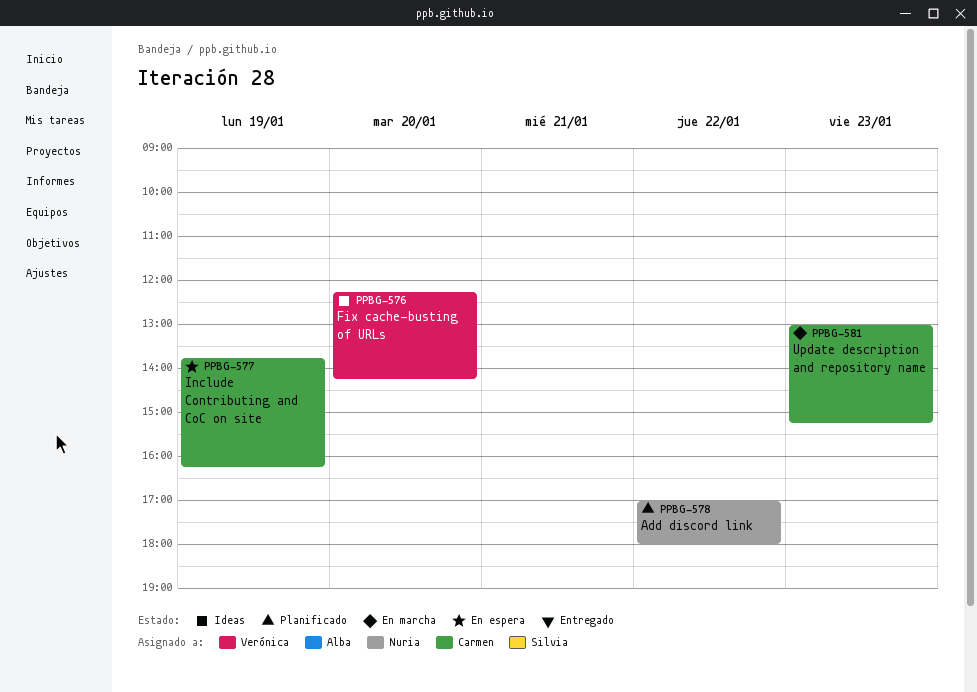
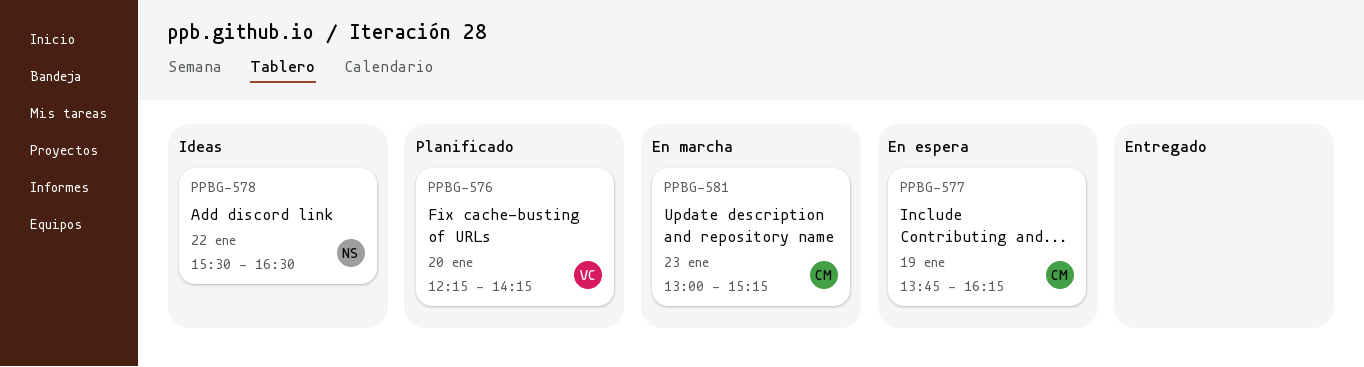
PPBG-576, status: Ideas -> Planificado
PPBG-578, status: Planificado -> Ideas
PPBG-578, begins: 17:00 -> 15:30
PPBG-578, ends: 18:00 -> 16:30

